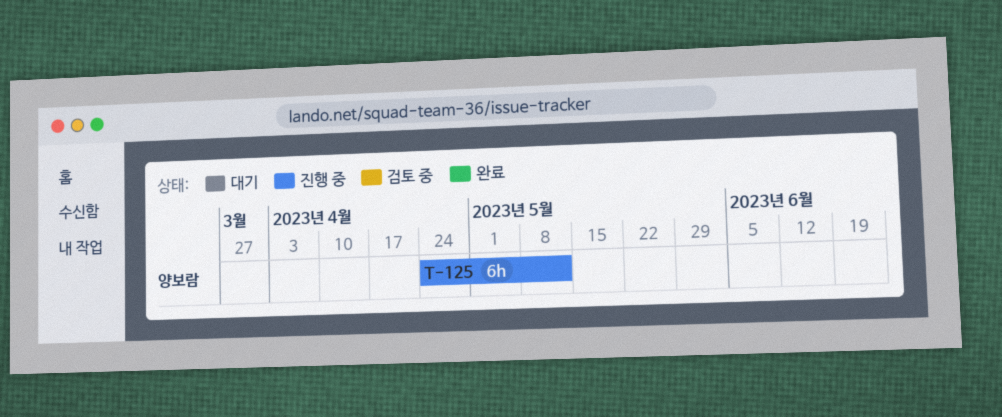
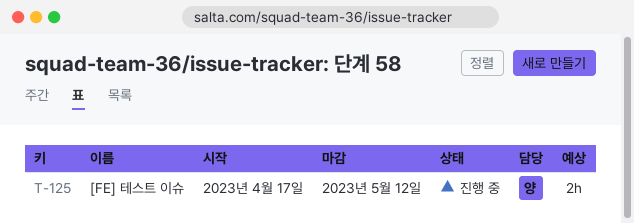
T-125, estimate: 6h -> 2h
T-125, start: Apr 24 -> Apr 17

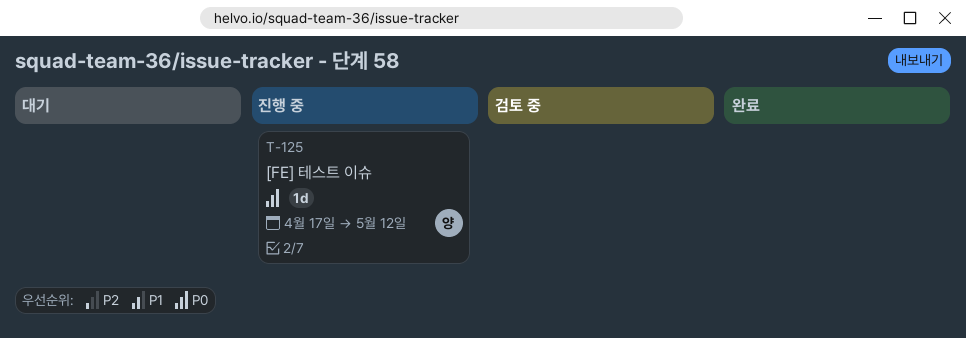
T-125, estimate: 2h -> 1d

